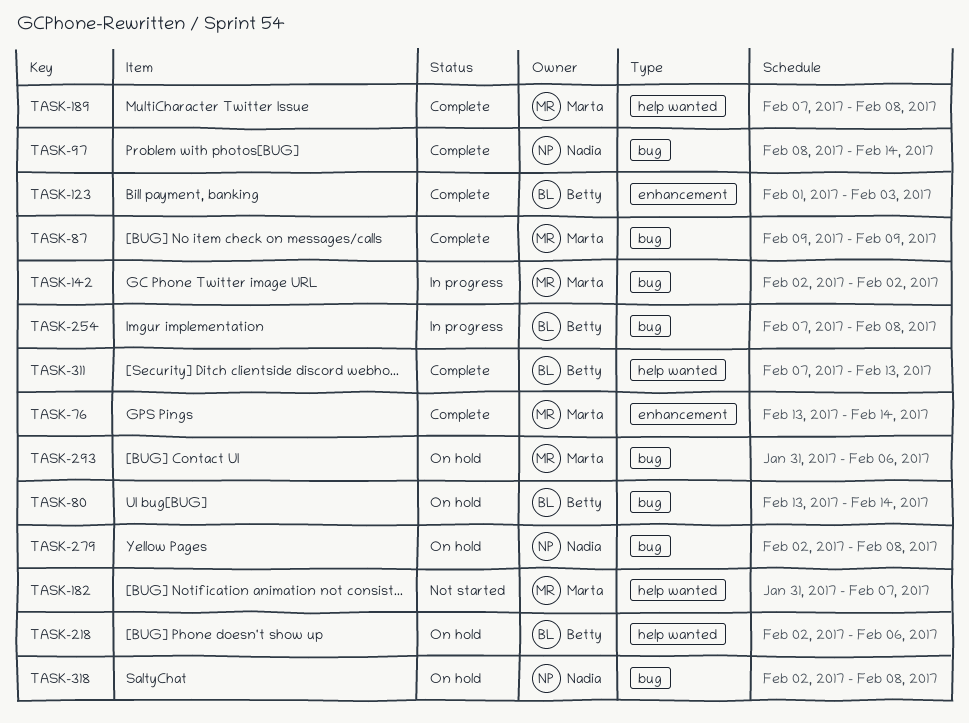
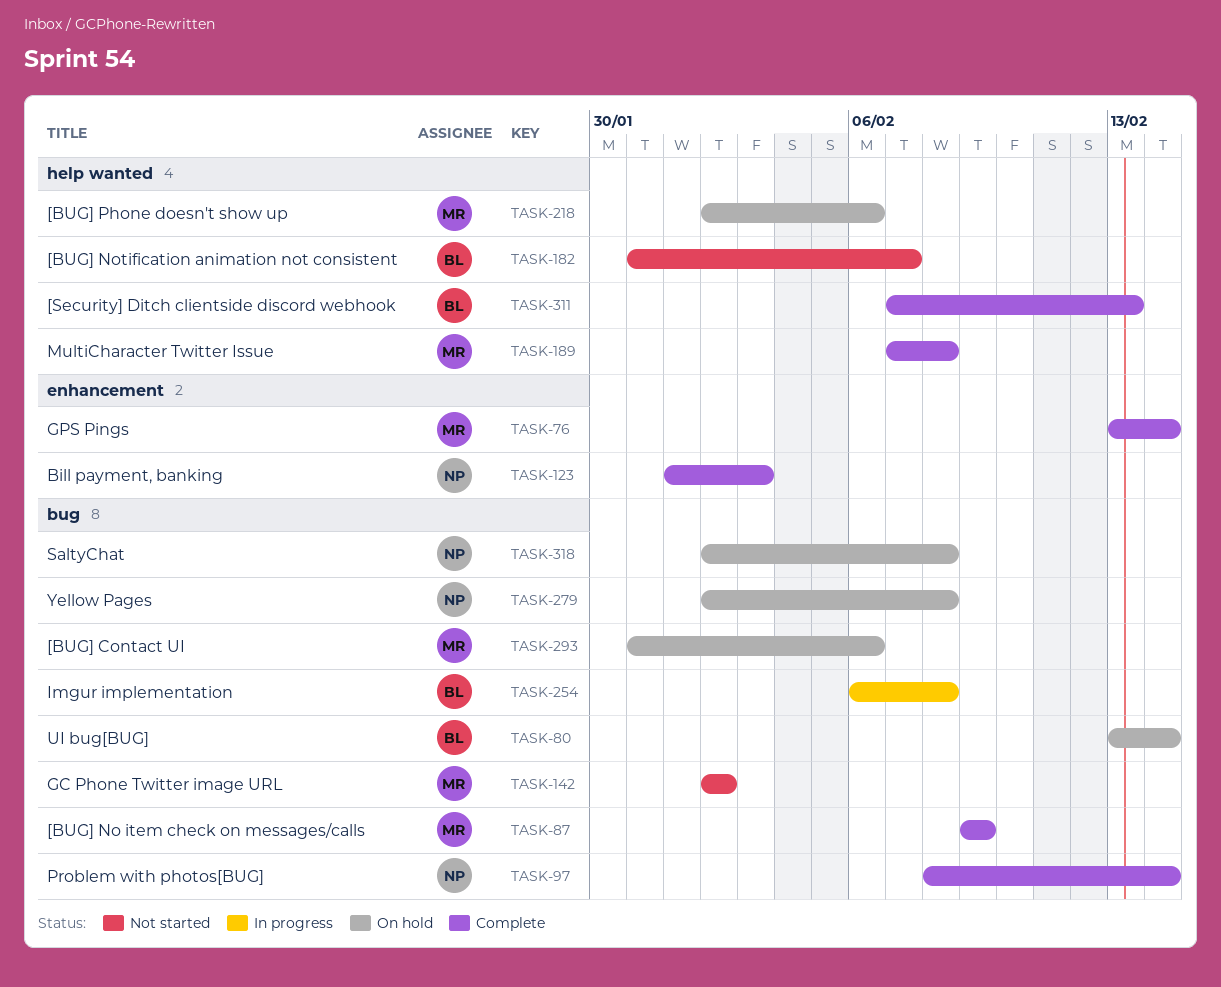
TASK-123, owner: Betty -> Nadia
TASK-142, status: In progress -> Not started
TASK-182, owner: Marta -> Betty
TASK-218, owner: Betty -> Marta
TASK-254, start: Feb 7 -> Feb 6

